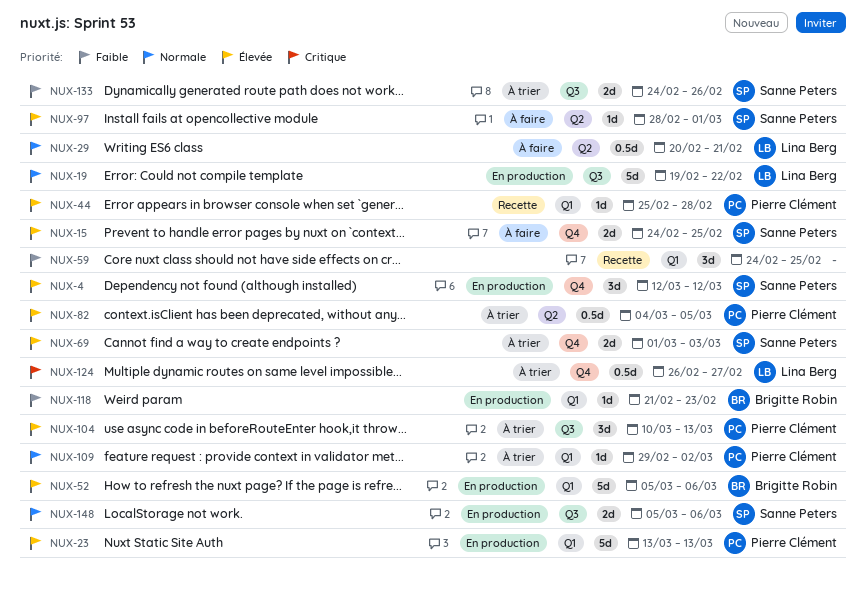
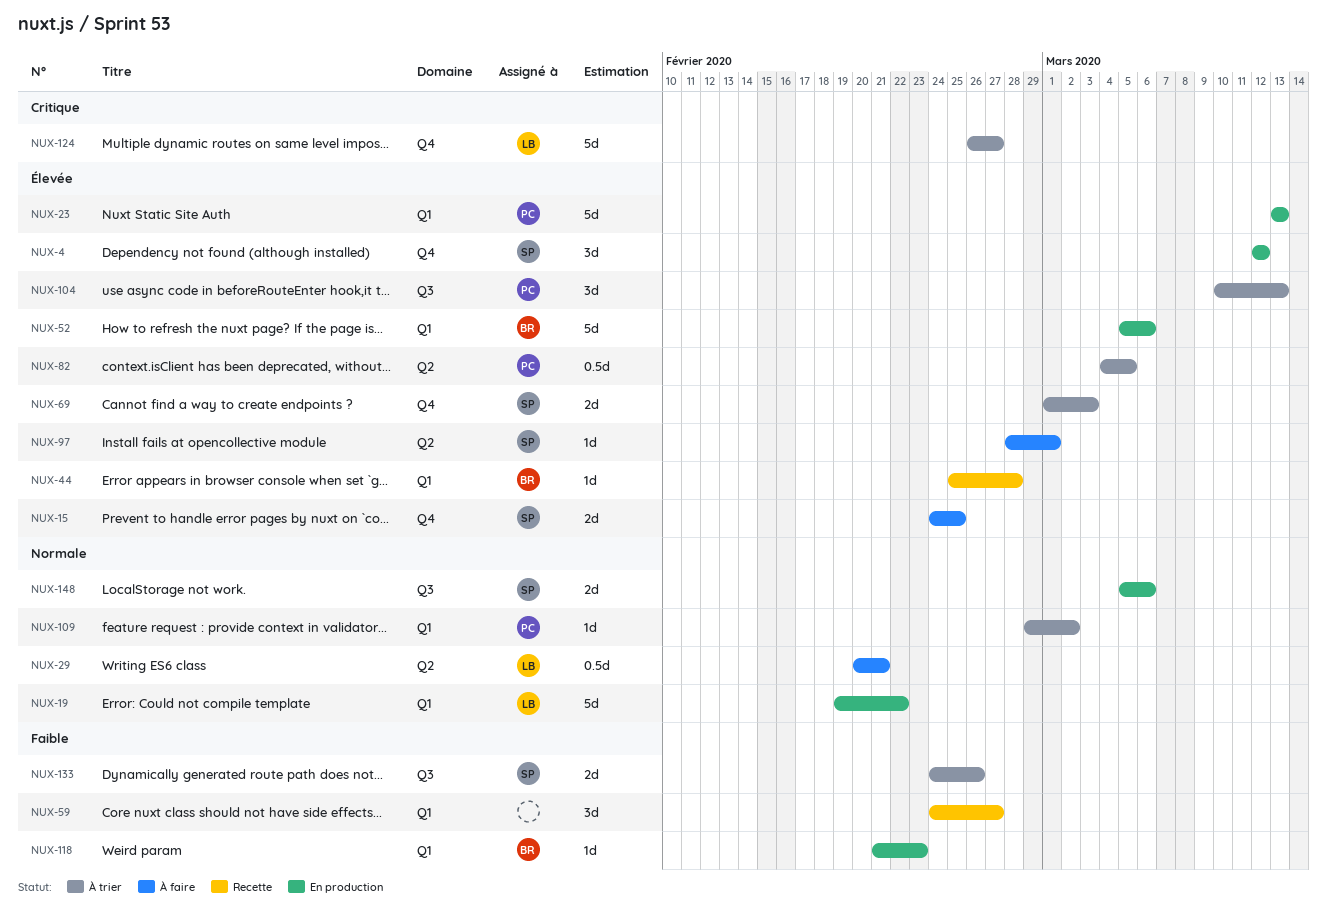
NUX-19, label: Q3 -> Q1
NUX-44, owner: Pierre Clément -> Brigitte Robin
NUX-59, due: Feb 25 -> Feb 27
NUX-124, estimate: 0.5d -> 5d

